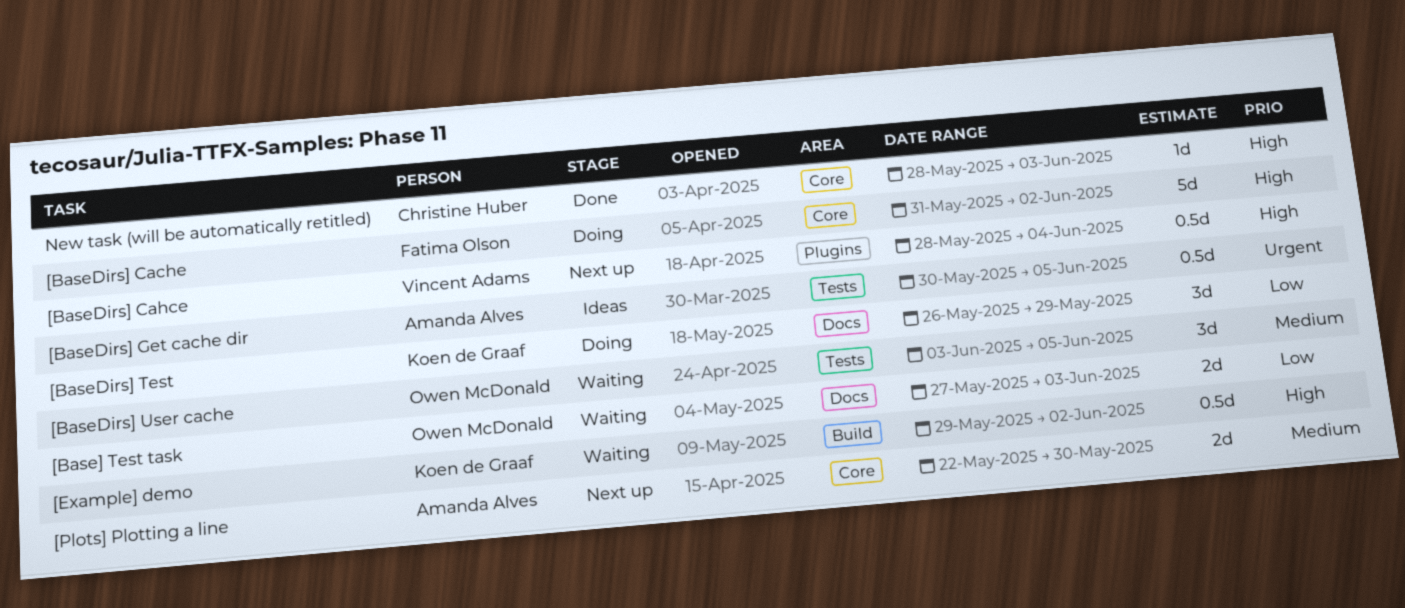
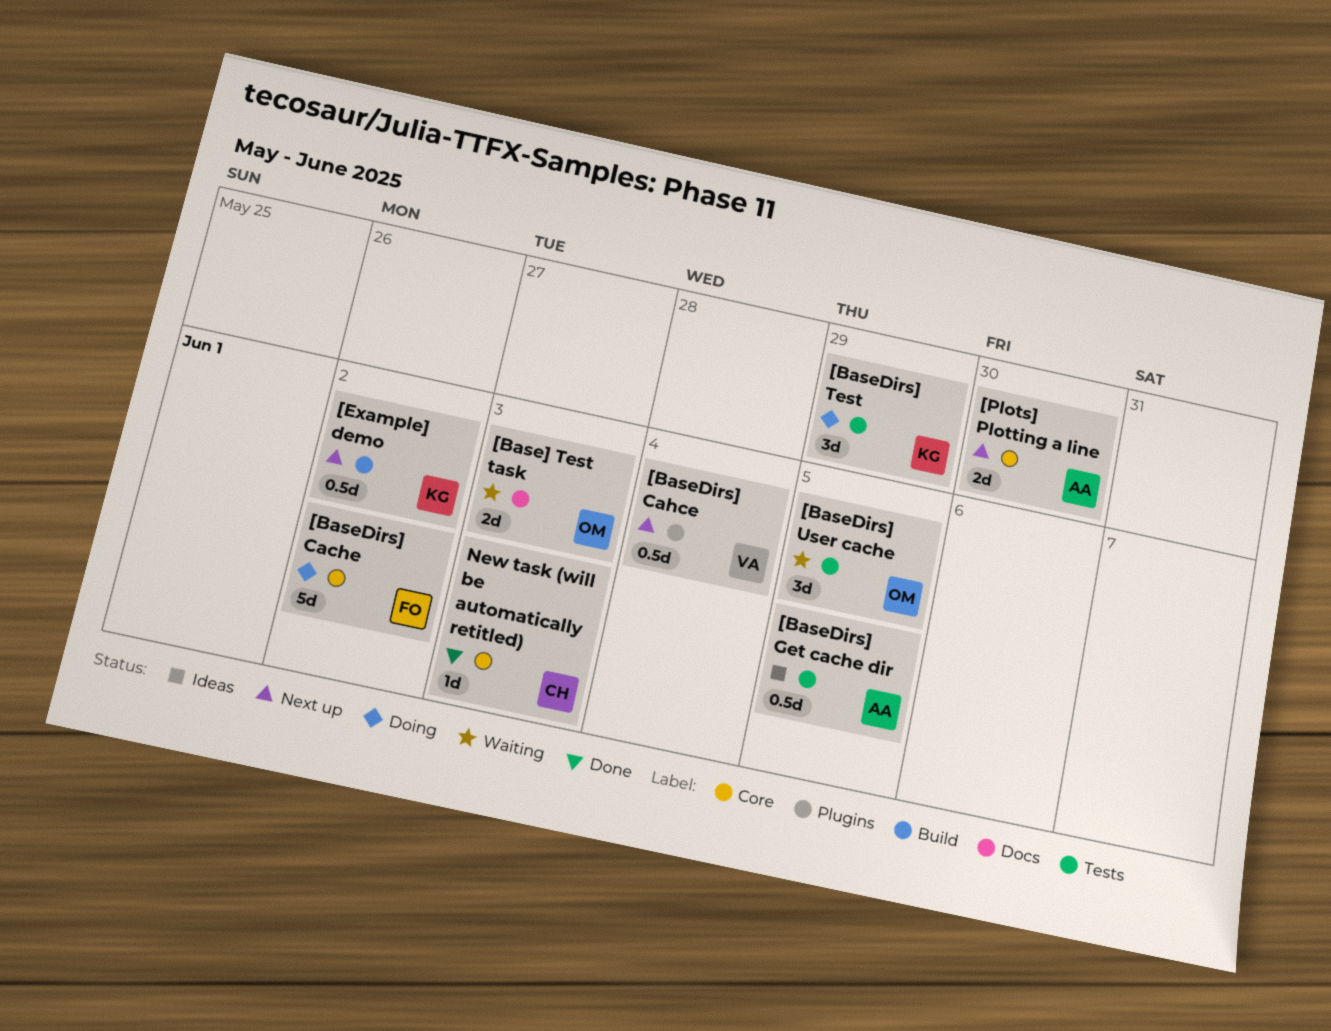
[BaseDirs] Test, label: Docs -> Tests
[Example] demo, status: Waiting -> Next up

